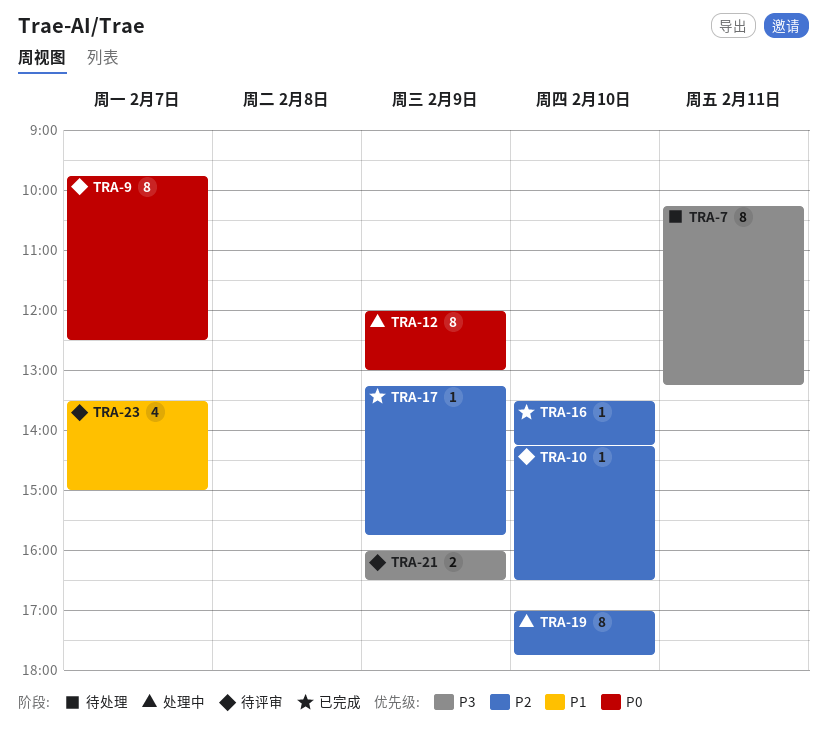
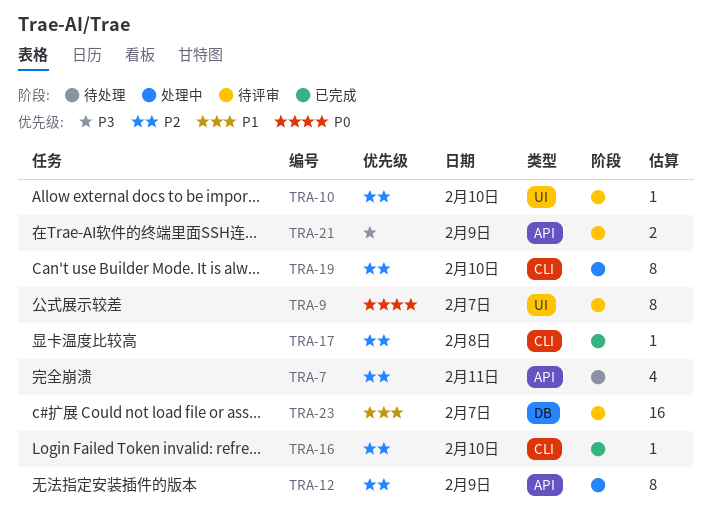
TRA-7, priority: P3 -> P2
TRA-7, estimate: 8 -> 4
TRA-12, priority: P0 -> P2
TRA-17, day: Feb 9 -> Feb 8
TRA-23, estimate: 4 -> 16

